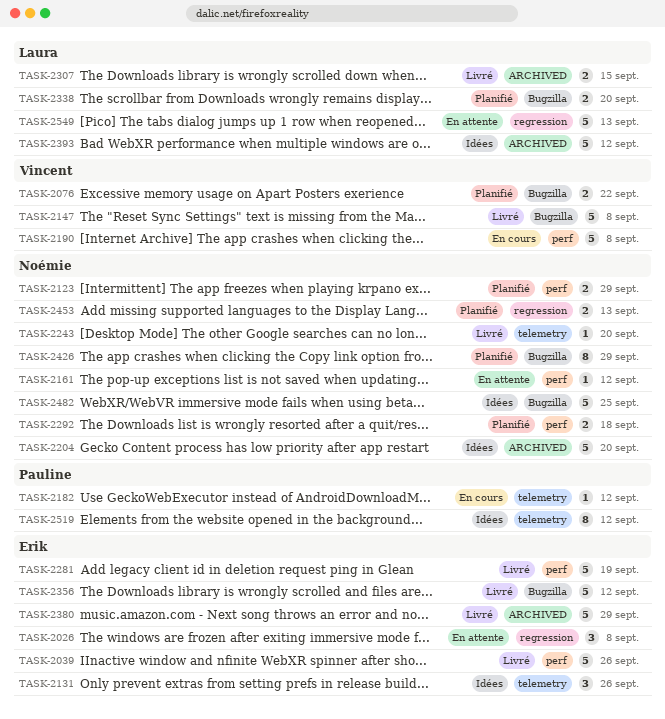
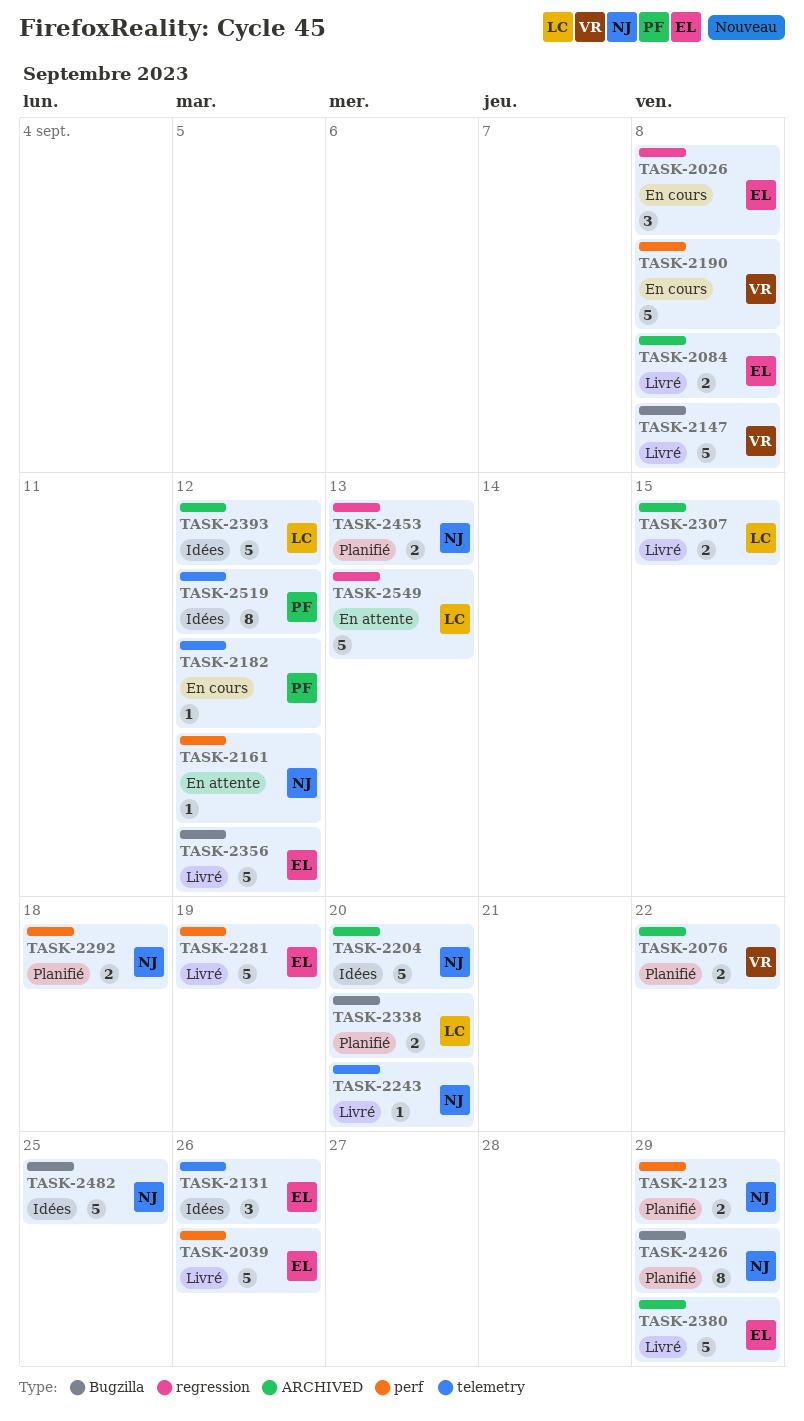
TASK-2026, status: En attente -> En cours
TASK-2076, label: Bugzilla -> ARCHIVED
TASK-2084: none -> present

